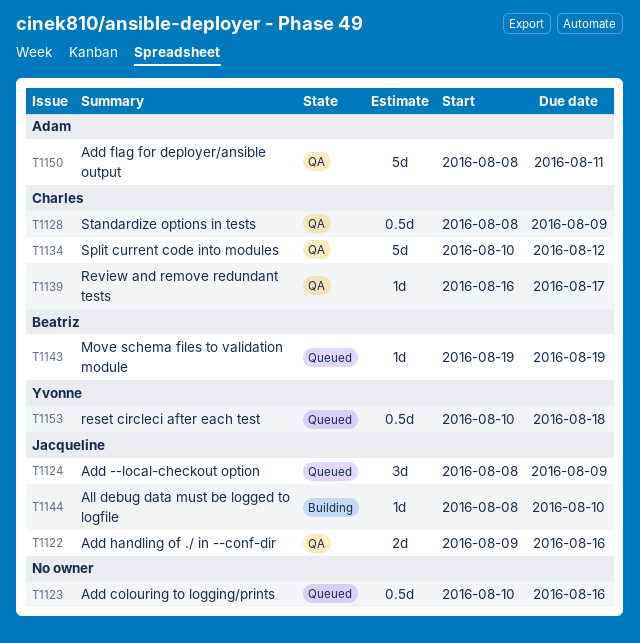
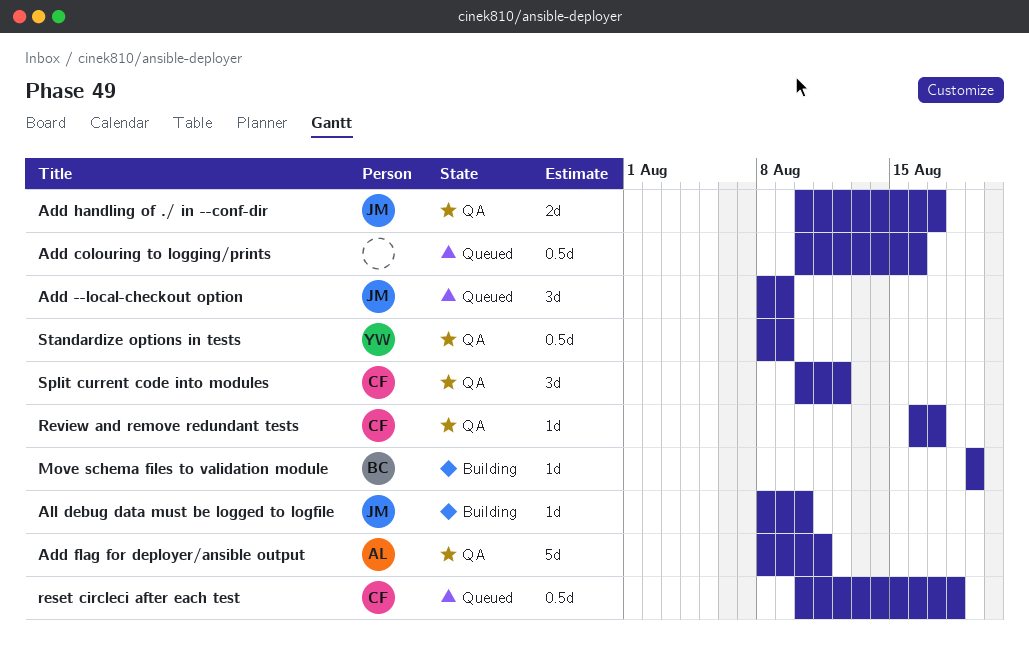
Add handling of ./ in --conf-dir, start: Aug 9 -> Aug 10
Add handling of ./ in --conf-dir, due: Aug 16 -> Aug 17
Move schema files to validation module, status: Queued -> Building
reset circleci after each test, owner: Yvonne -> Charles
Split current code into modules, estimate: 5d -> 3d
Standardize options in tests, owner: Charles -> Yvonne

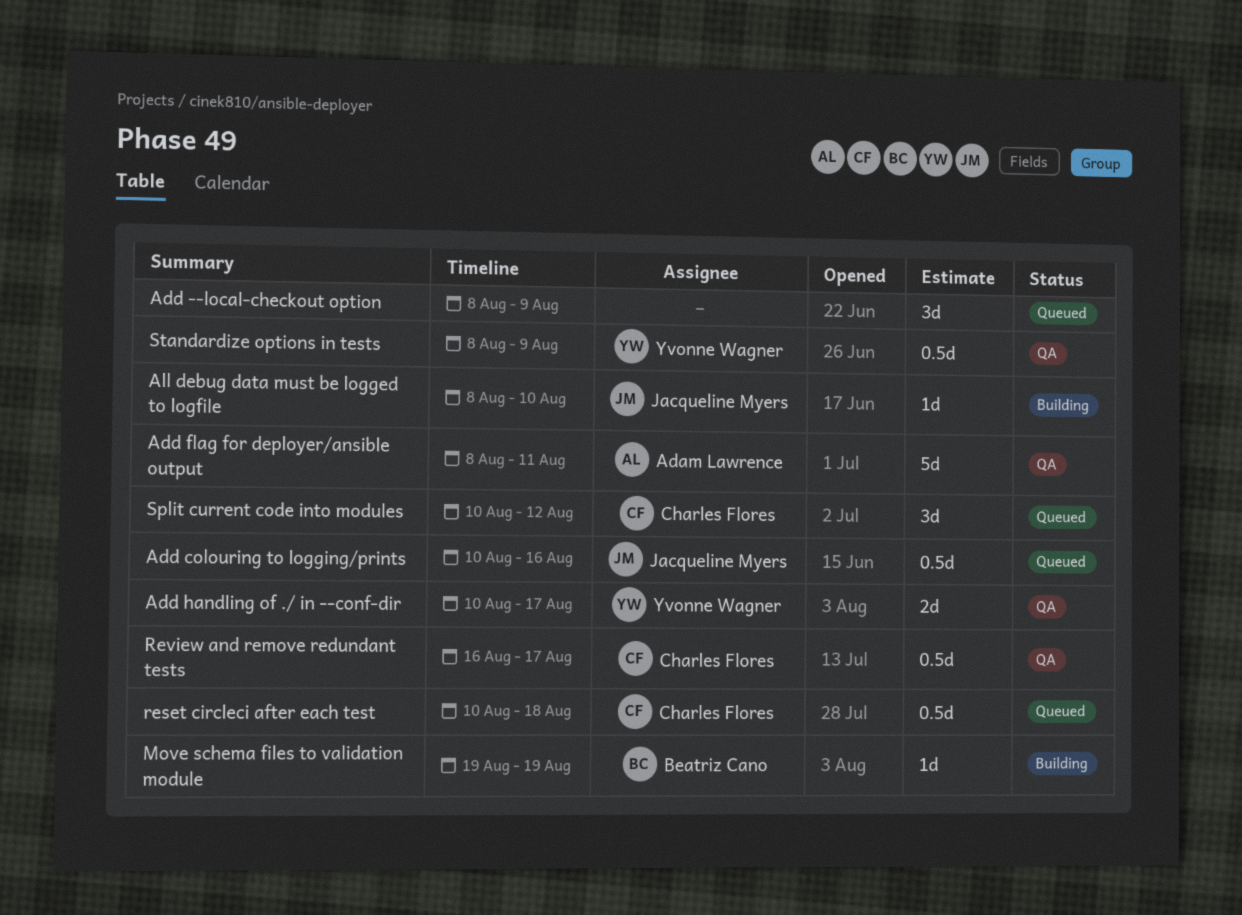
Add --local-checkout option, owner: Jacqueline Myers -> none
Add colouring to logging/prints, owner: none -> Jacqueline Myers
Add handling of ./ in --conf-dir, owner: Jacqueline Myers -> Yvonne Wagner
Review and remove redundant tests, estimate: 1d -> 0.5d
Split current code into modules, status: QA -> Queued

